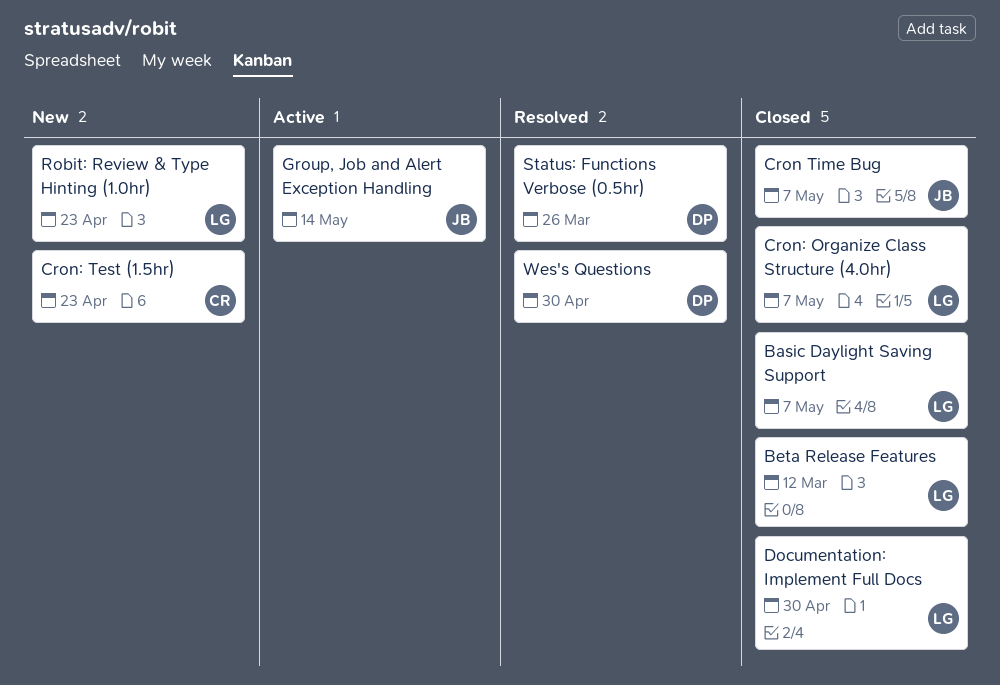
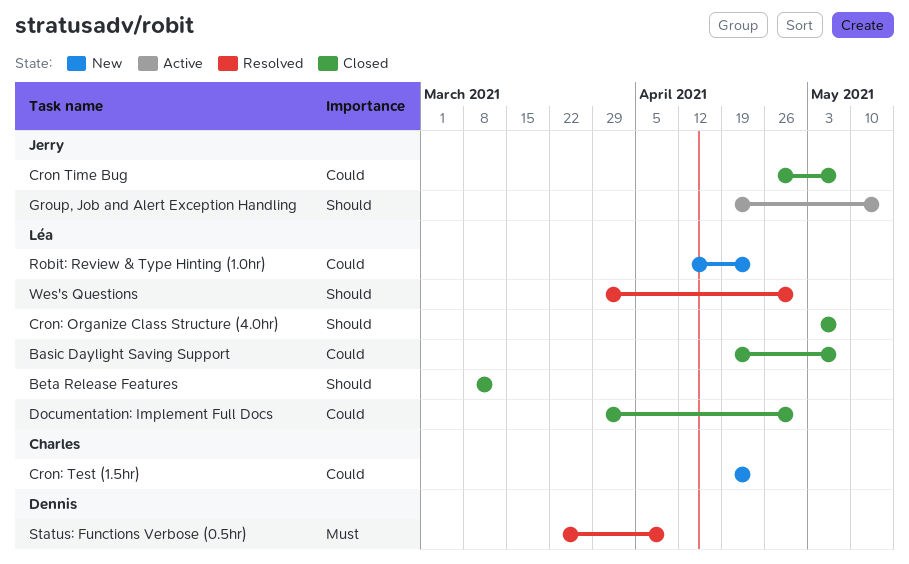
Status: Functions Verbose (0.5hr), due: Mar 26 -> Apr 9
Wes's Questions, owner: Dennis -> Léa

